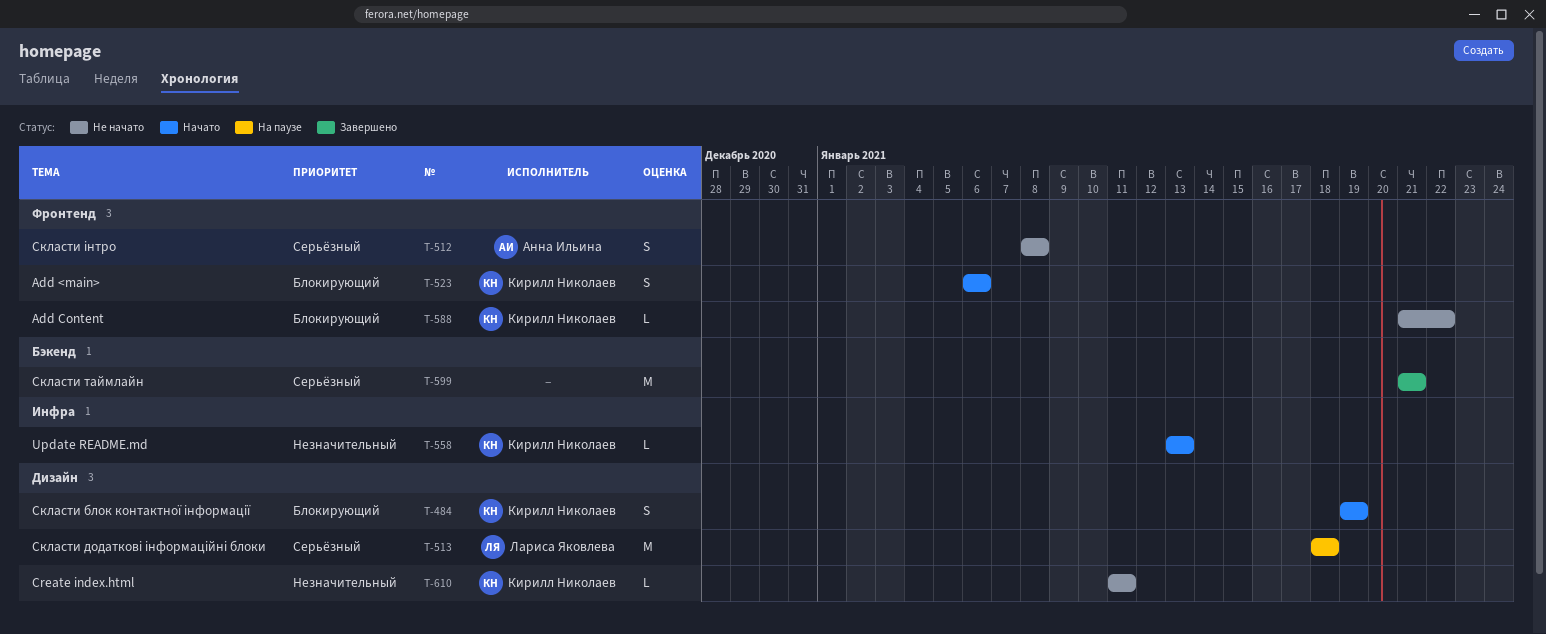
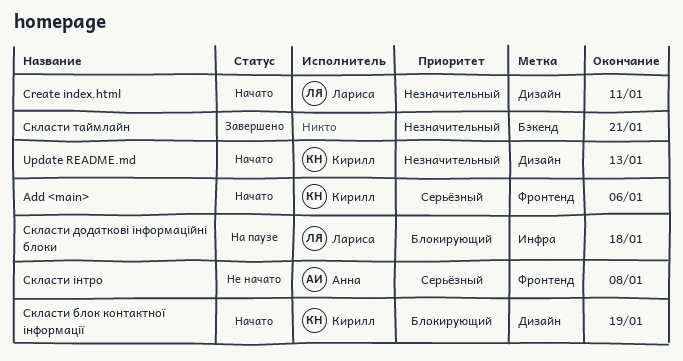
Add <main>, priority: Блокирующий -> Серьёзный
Add Content: present -> none
Create index.html, status: Не начато -> Начато
Create index.html, owner: Кирилл Николаев -> Лариса Яковлева
Update README.md, label: Инфра -> Дизайн
Скласти додаткові інформаційні блоки, priority: Серьёзный -> Блокирующий
Скласти додаткові інформаційні блоки, label: Дизайн -> Инфра
Скласти таймлайн, priority: Серьёзный -> Незначительный

